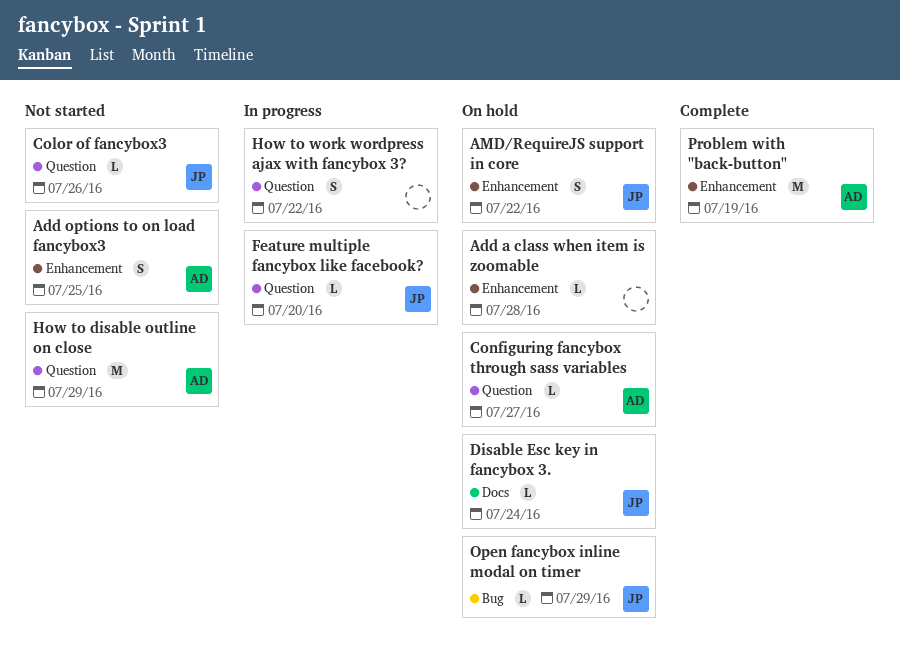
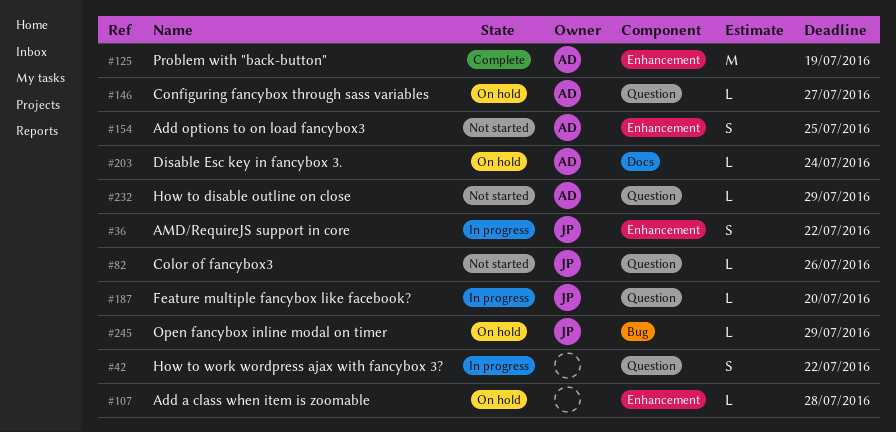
AMD/RequireJS support in core, status: On hold -> In progress
Disable Esc key in fancybox 3., owner: JP -> AD
How to disable outline on close, estimate: M -> L

